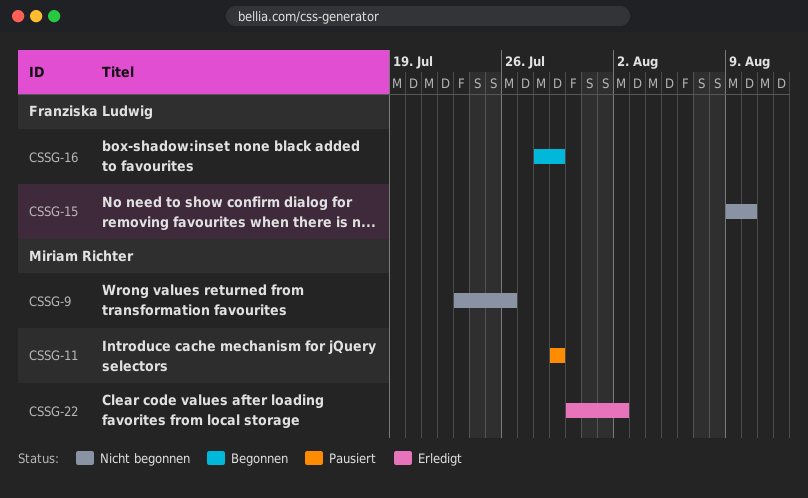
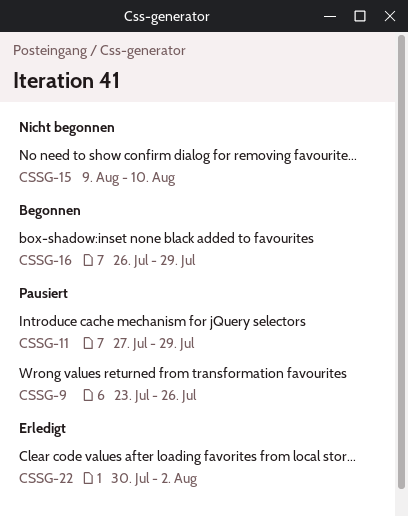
CSSG-9, status: Nicht begonnen -> Pausiert
CSSG-11, start: Jul 29 -> Jul 27
CSSG-16, start: Jul 28 -> Jul 26

